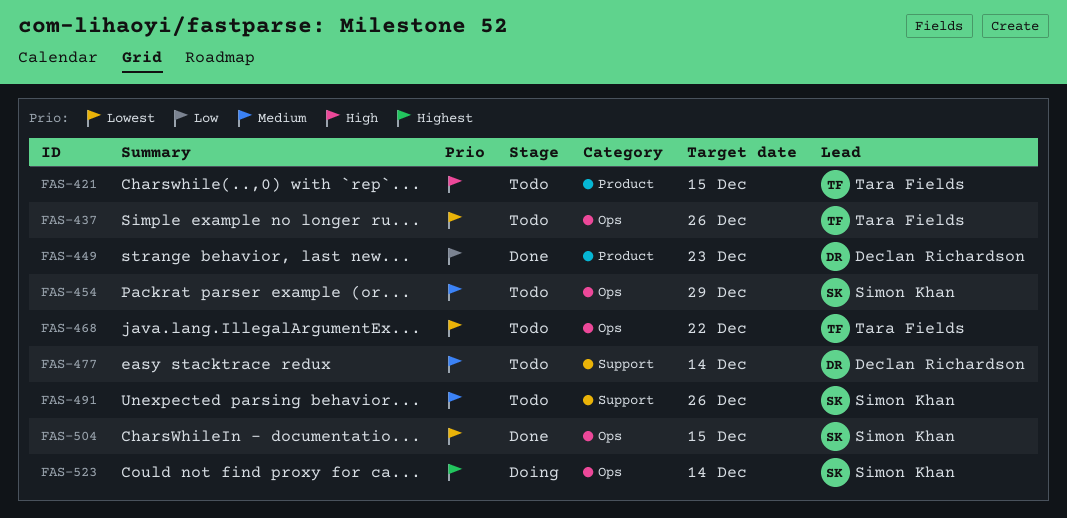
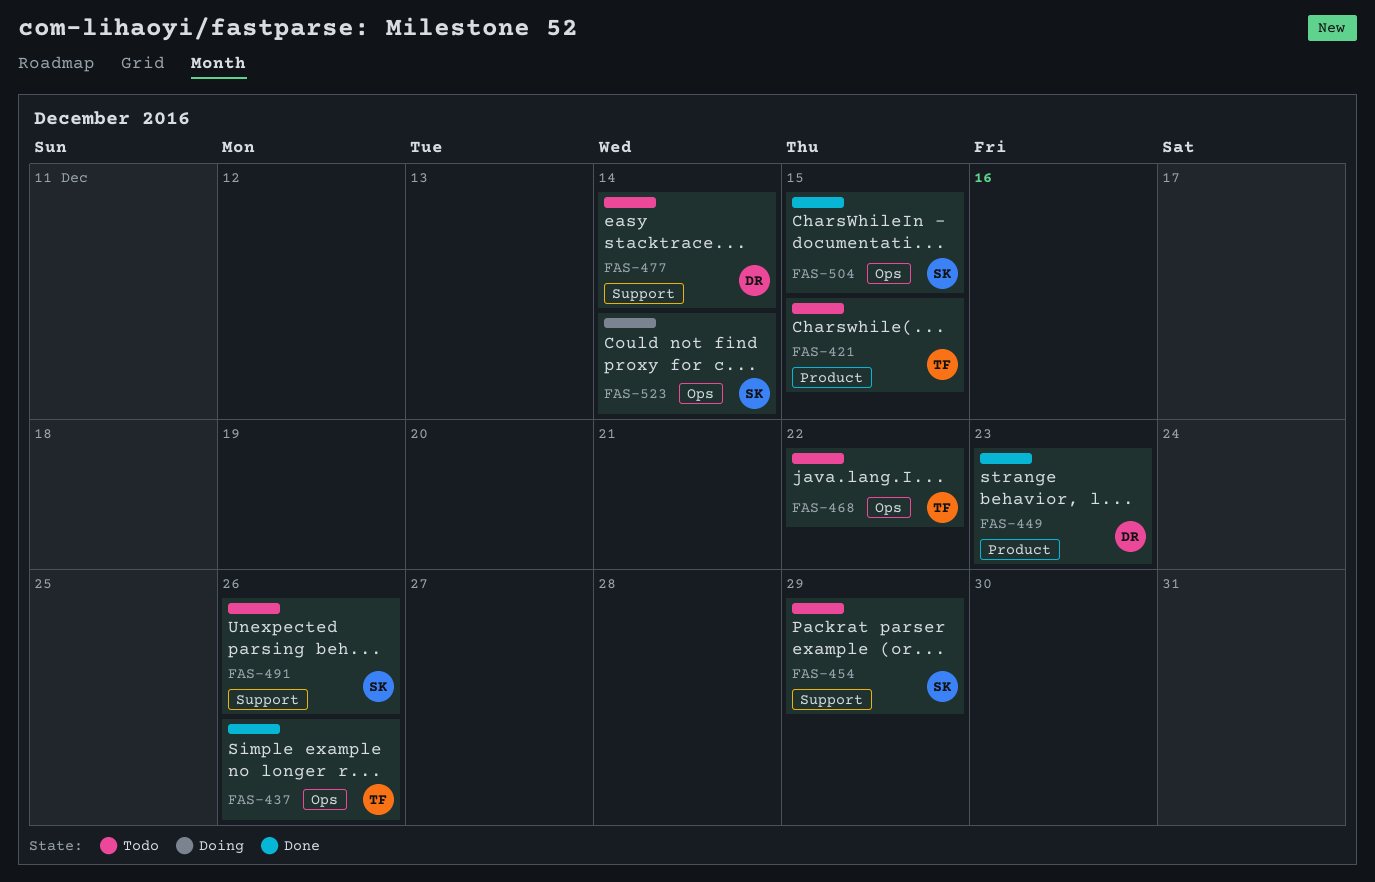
FAS-437, status: Todo -> Done
FAS-454, label: Ops -> Support

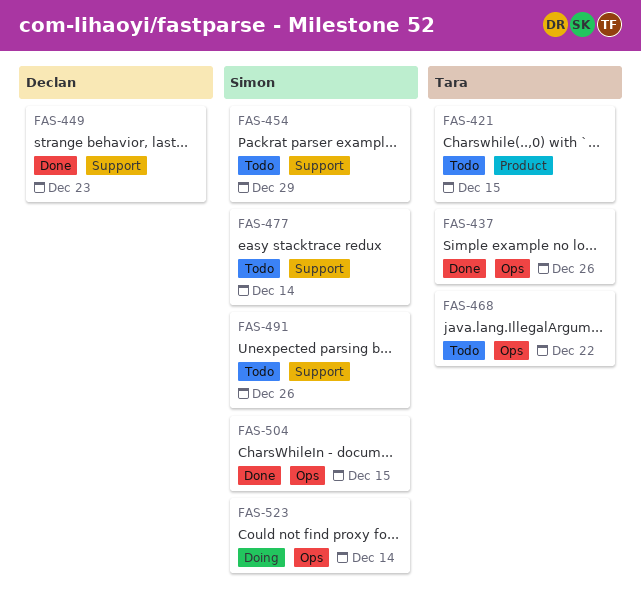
FAS-449, label: Product -> Support
FAS-477, owner: Declan -> Simon

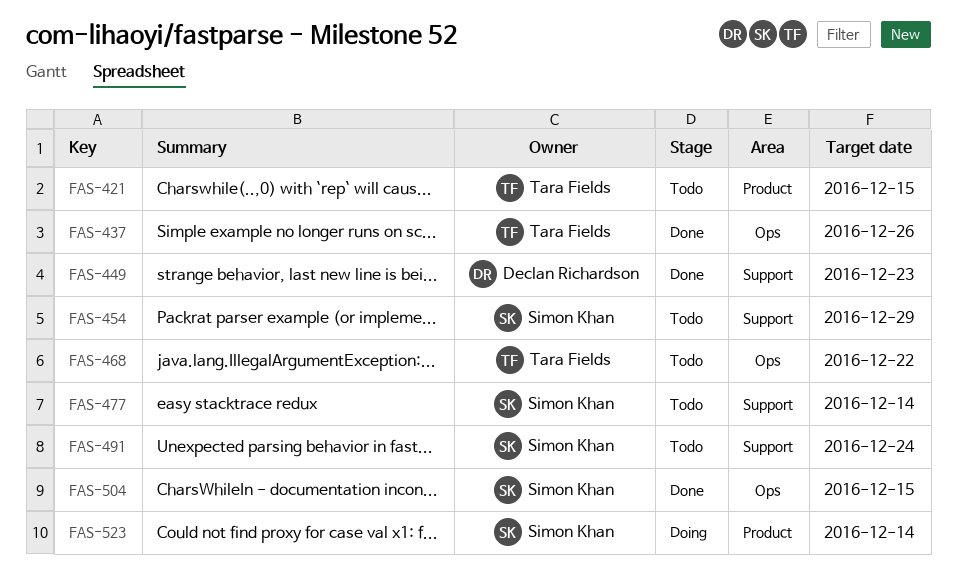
FAS-491, due: Dec 26 -> Dec 24
FAS-523, label: Ops -> Product

